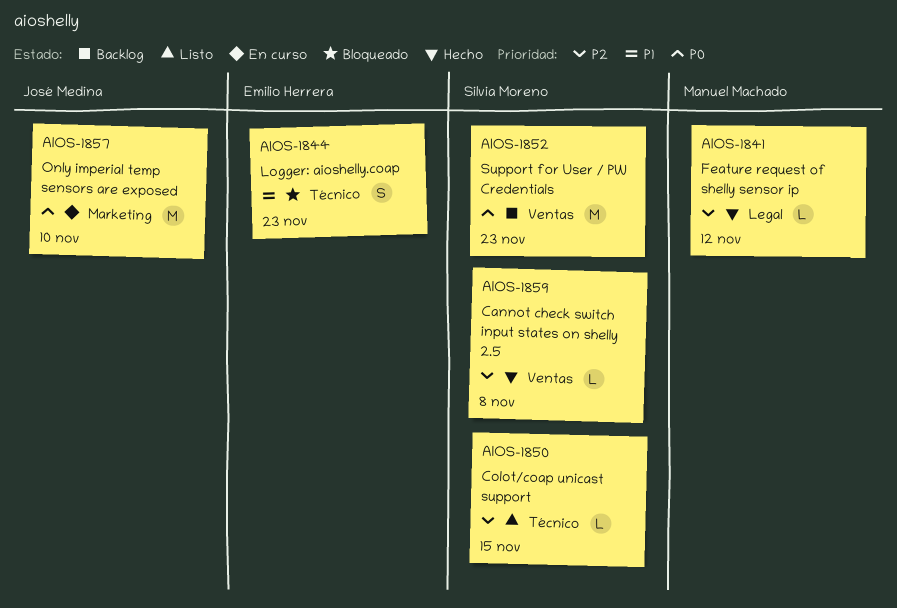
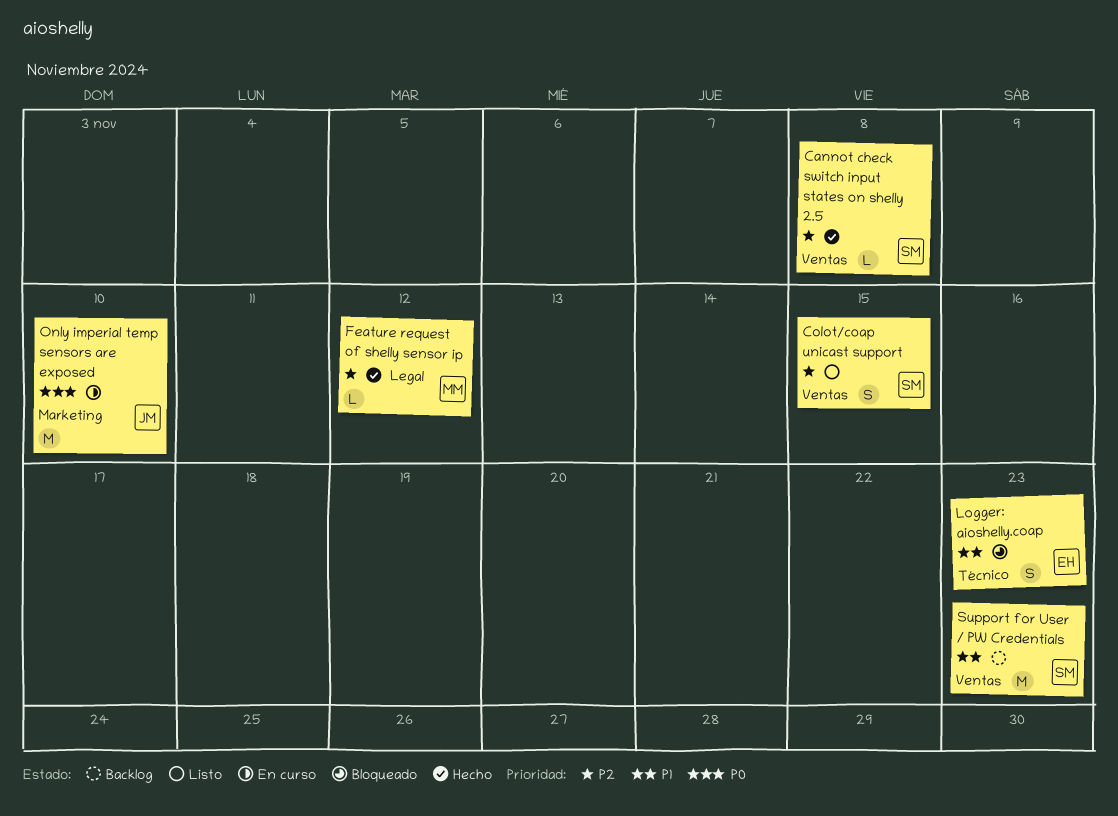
Colot/coap unicast support, label: Técnico -> Ventas
Colot/coap unicast support, estimate: L -> S
Support for User / PW Credentials, priority: P0 -> P1

